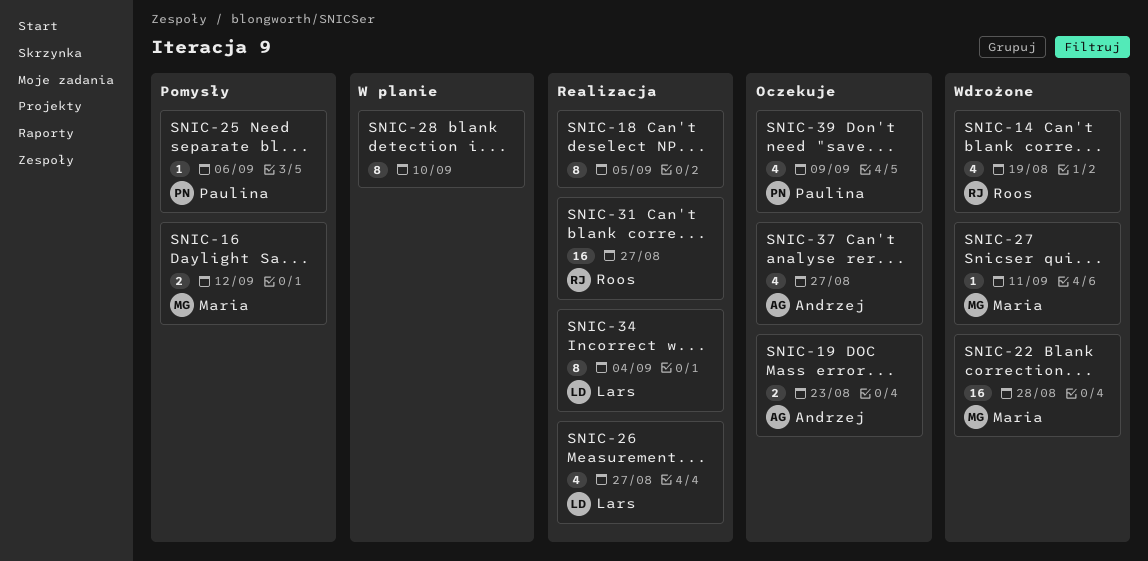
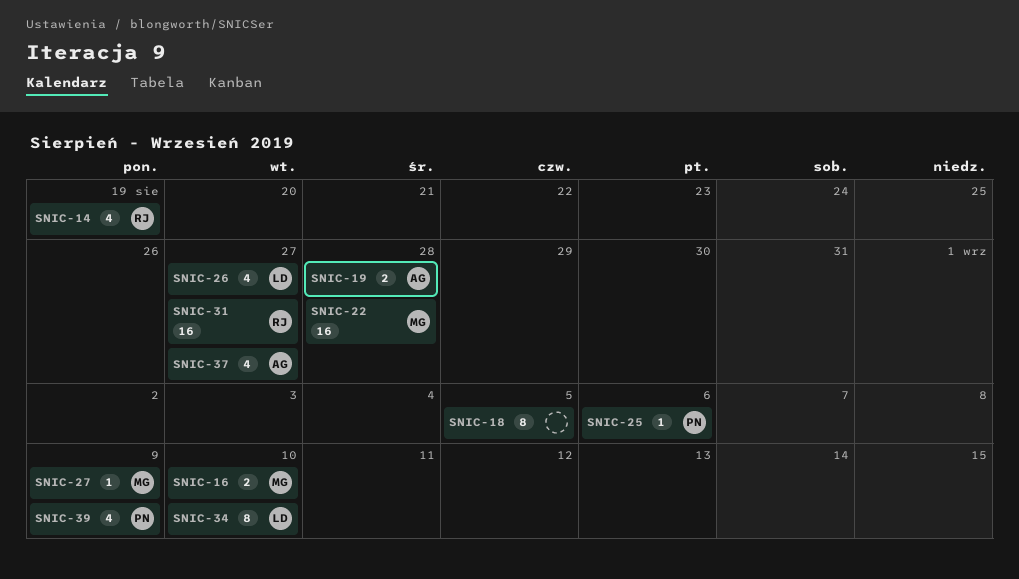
SNIC-16, due: Sep 12 -> Sep 10
SNIC-19, due: Aug 23 -> Aug 28
SNIC-27, due: Sep 11 -> Sep 9
SNIC-28: present -> none
SNIC-34, due: Sep 4 -> Sep 10

